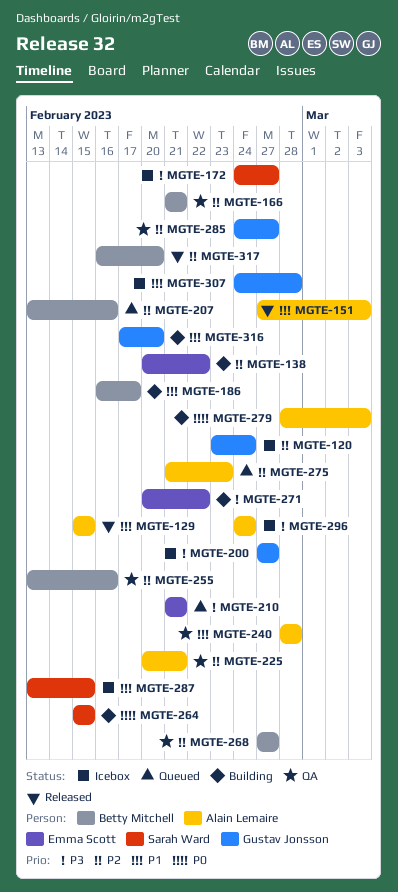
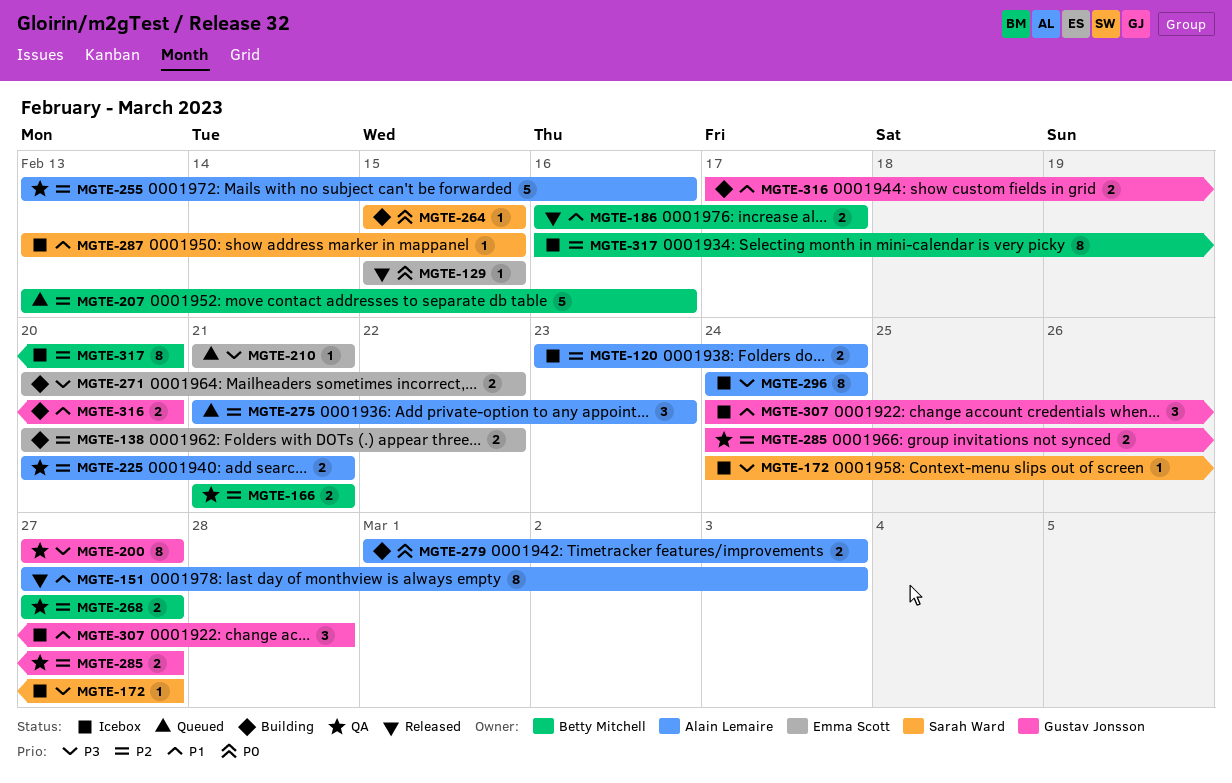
MGTE-120, owner: Gustav Jonsson -> Alain Lemaire
MGTE-129, owner: Alain Lemaire -> Emma Scott
MGTE-129, priority: P1 -> P0
MGTE-186, status: Building -> Released
MGTE-200, status: Icebox -> QA
MGTE-240: present -> none
MGTE-255, owner: Betty Mitchell -> Alain Lemaire
MGTE-279, start: Feb 28 -> Mar 1
MGTE-317, status: Released -> Icebox

